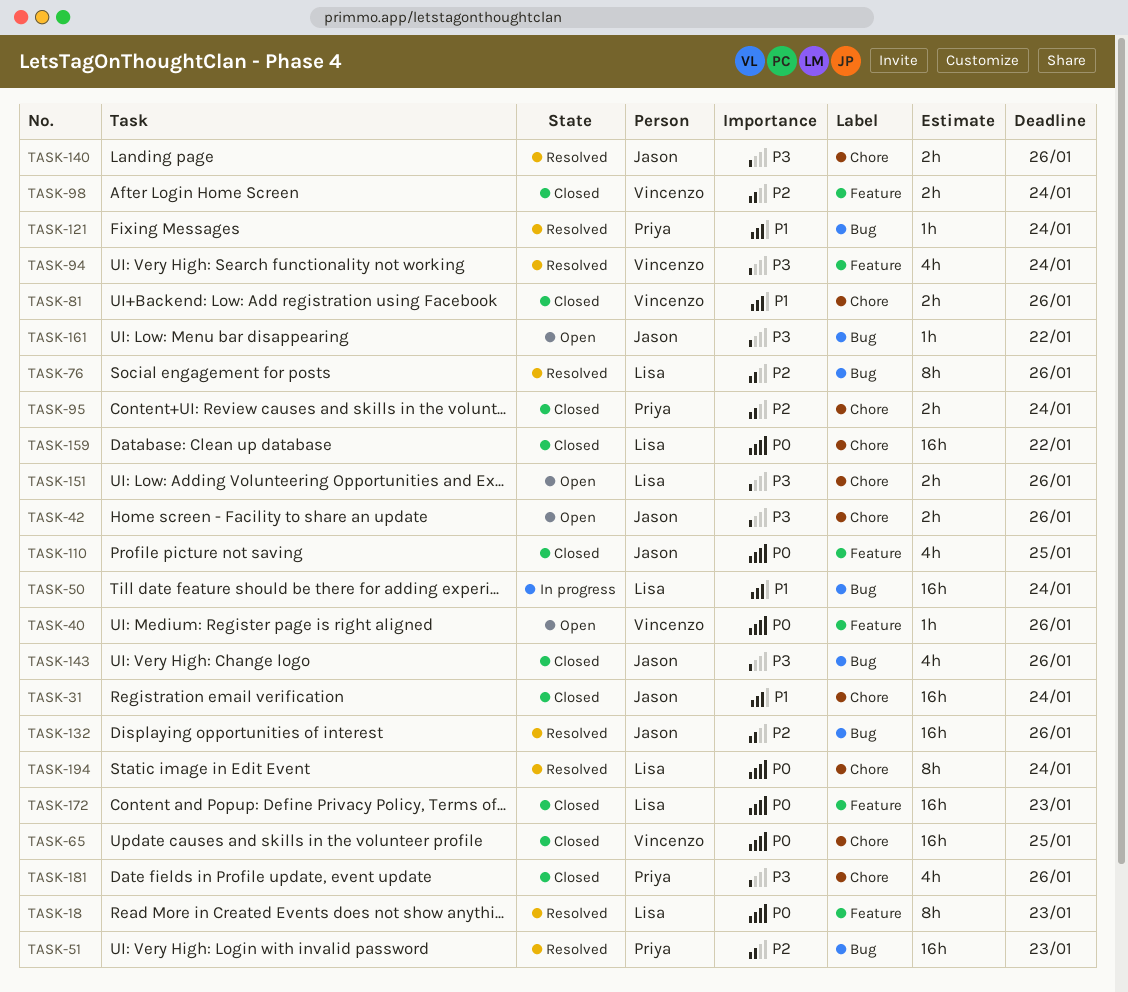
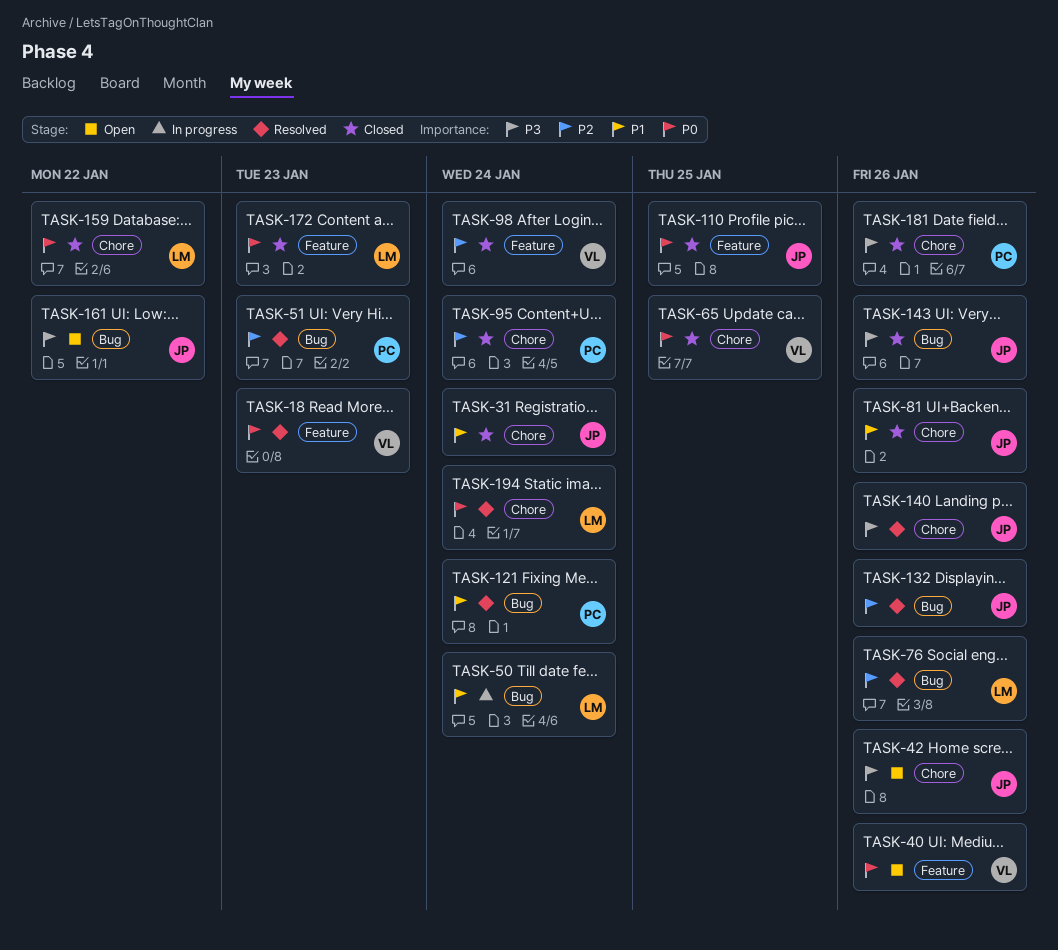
TASK-18, owner: Lisa -> Vincenzo
TASK-81, owner: Vincenzo -> Jason
TASK-94: present -> none
TASK-151: present -> none

